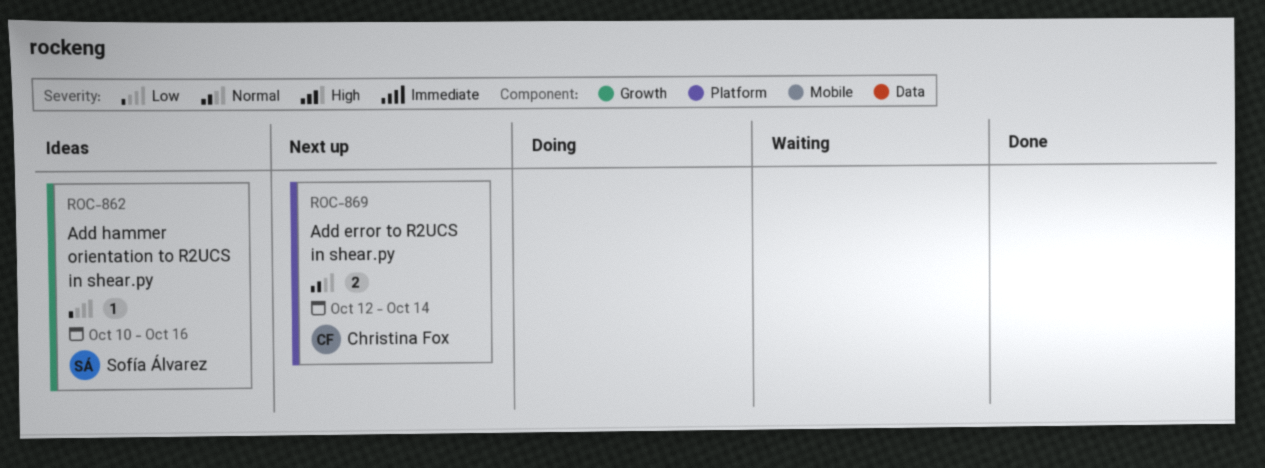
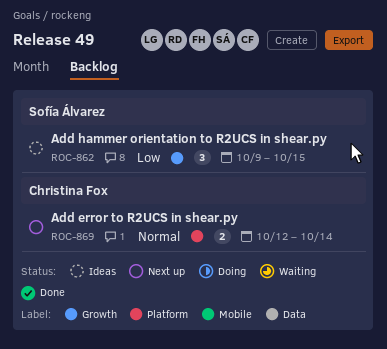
ROC-862, estimate: 1 -> 3
ROC-862, start: Oct 10 -> Oct 9
ROC-862, due: Oct 16 -> Oct 15

